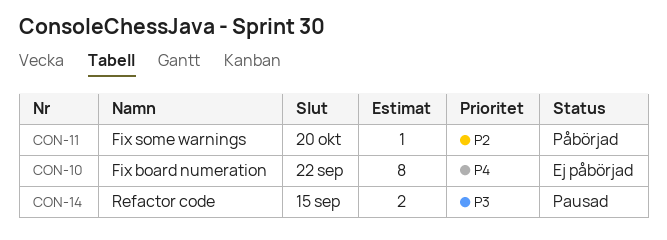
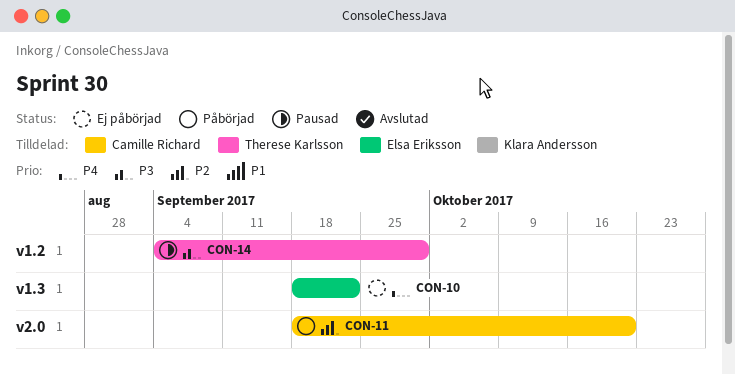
CON-14, due: Sep 15 -> Sep 29

